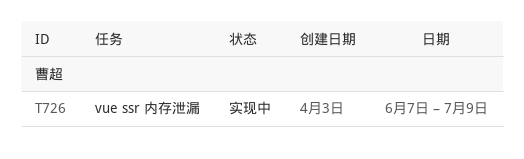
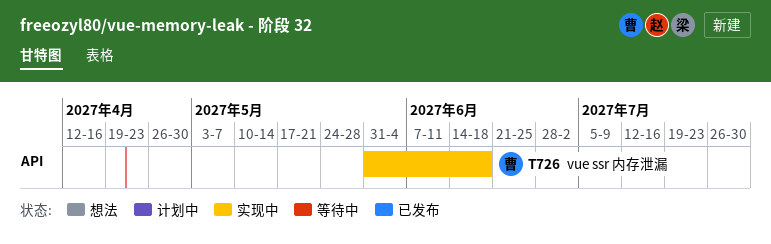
T726, start: Jun 7 -> May 31
T726, due: Jul 9 -> Jun 18

